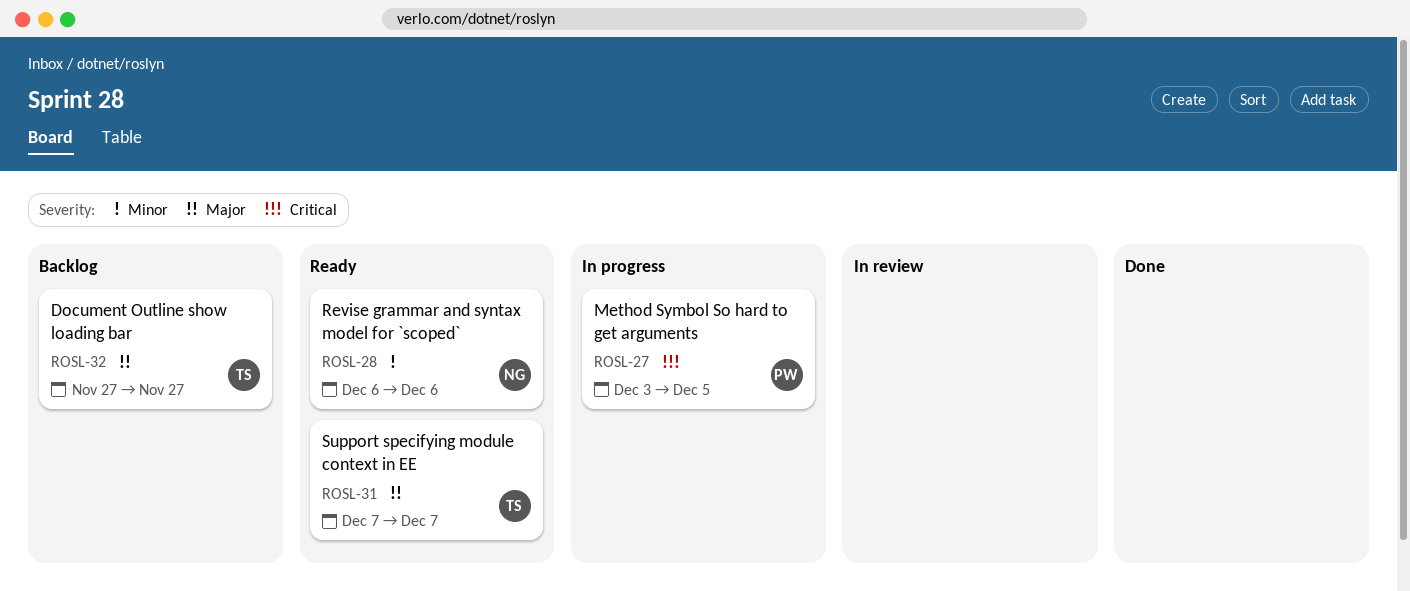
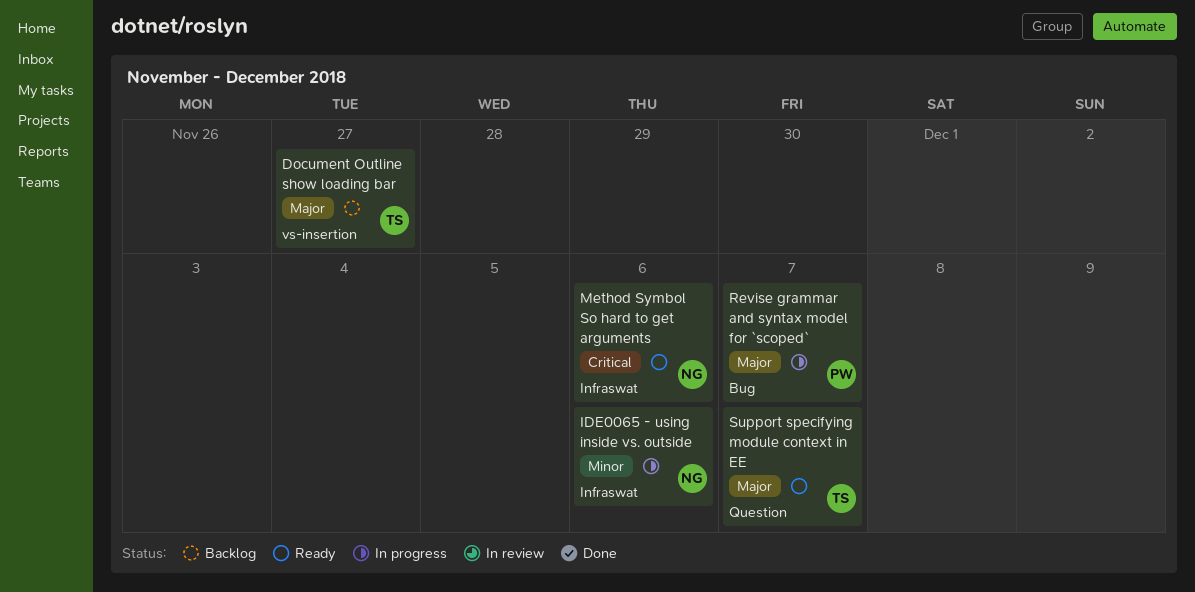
IDE0065 - using inside vs. outside: none -> present
Method Symbol So hard to get arguments, status: In progress -> Ready
Method Symbol So hard to get arguments, owner: PW -> NG
Method Symbol So hard to get arguments, due: Dec 5 -> Dec 6
Revise grammar and syntax model for `scoped`, status: Ready -> In progress
Revise grammar and syntax model for `scoped`, owner: NG -> PW
Revise grammar and syntax model for `scoped`, priority: Minor -> Major
Revise grammar and syntax model for `scoped`, due: Dec 6 -> Dec 7

